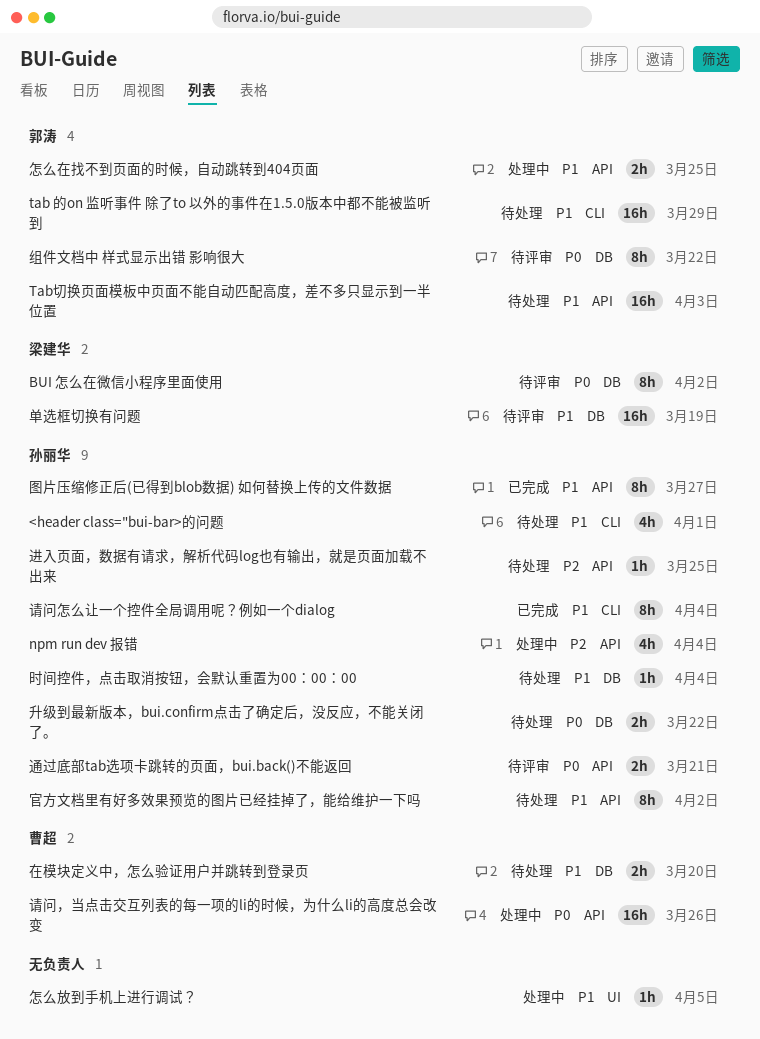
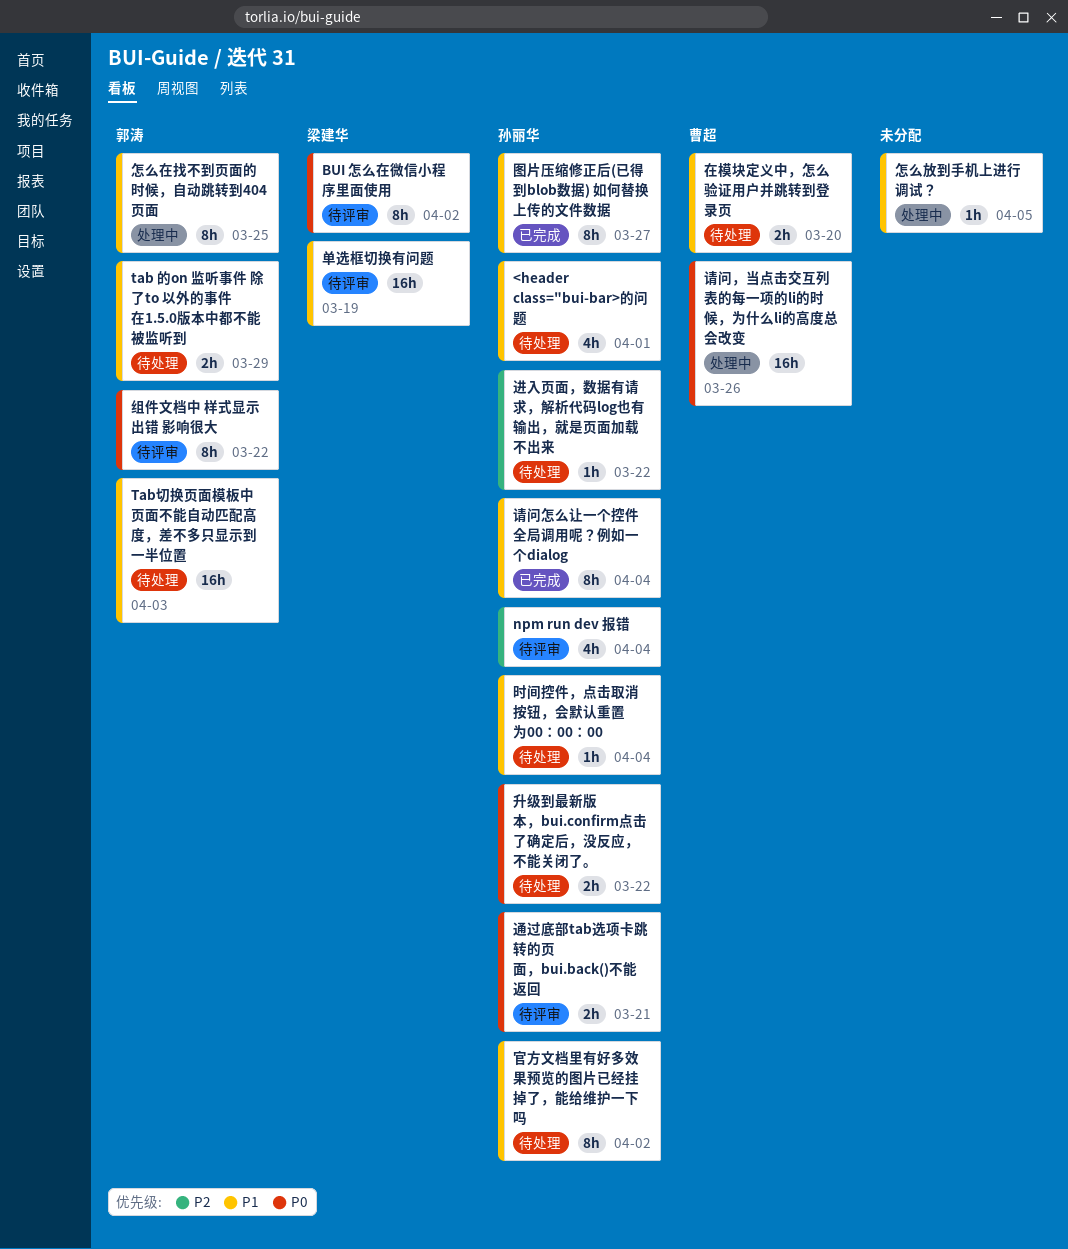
npm run dev 报错, status: 处理中 -> 待评审
tab 的on 监听事件 除了to 以外的事件在1.5.0版本中都不能被监听到, estimate: 16h -> 2h
怎么在找不到页面的时候，自动跳转到404页面, estimate: 2h -> 8h
进入页面，数据有请求，解析代码log也有输出，就是页面加载不出来, due: Mar 25 -> Mar 22

